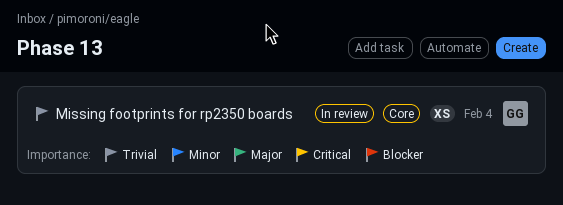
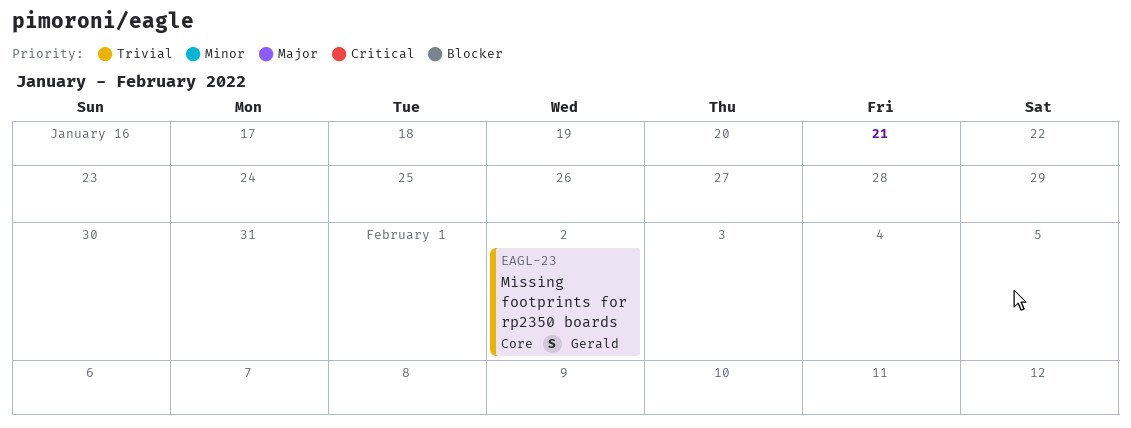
Missing footprints for rp2350 boards, estimate: XS -> S
Missing footprints for rp2350 boards, due: Feb 4 -> Feb 2

